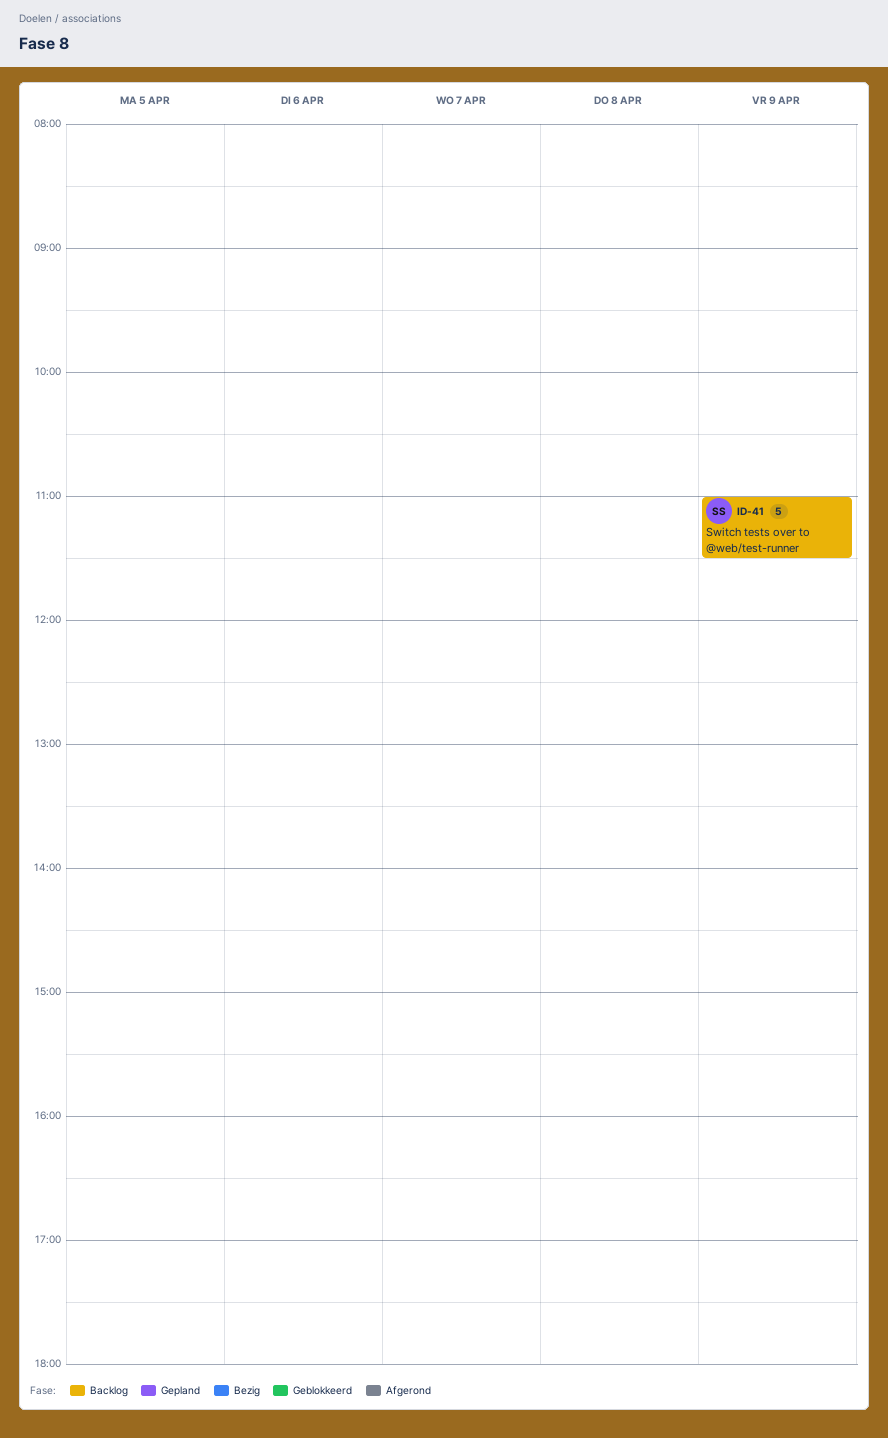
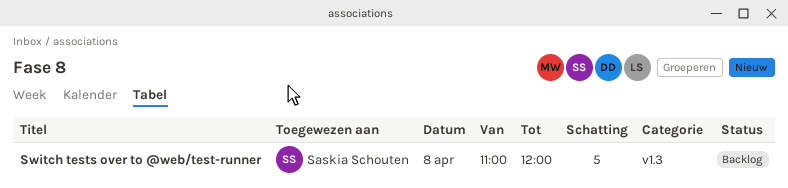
Switch tests over to @web/test-runner, day: Apr 9 -> Apr 8
Switch tests over to @web/test-runner, ends: 11:30 -> 12:00

